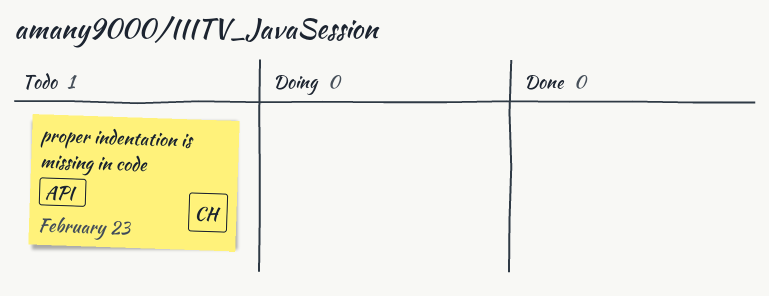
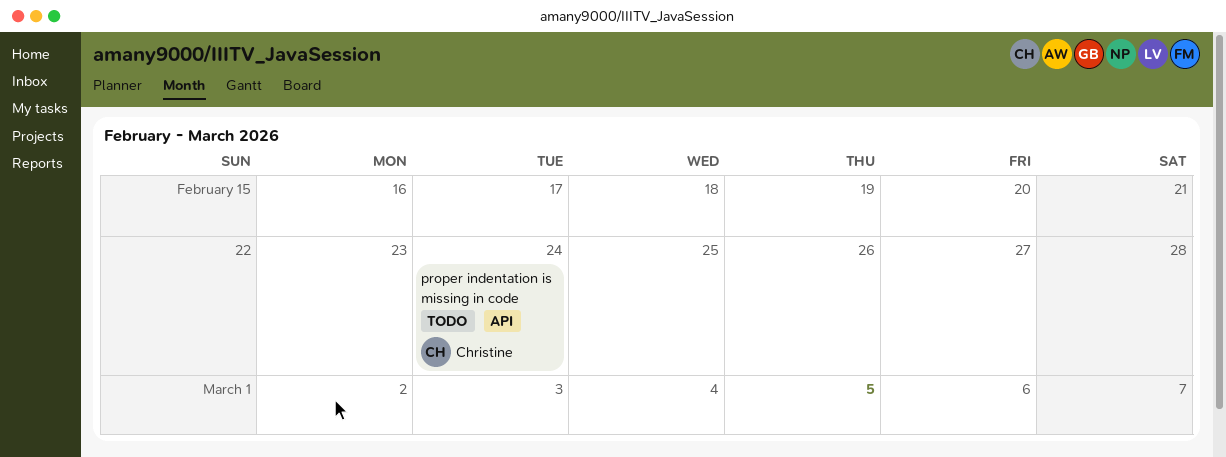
proper indentation is missing in code, due: Feb 23 -> Feb 24

